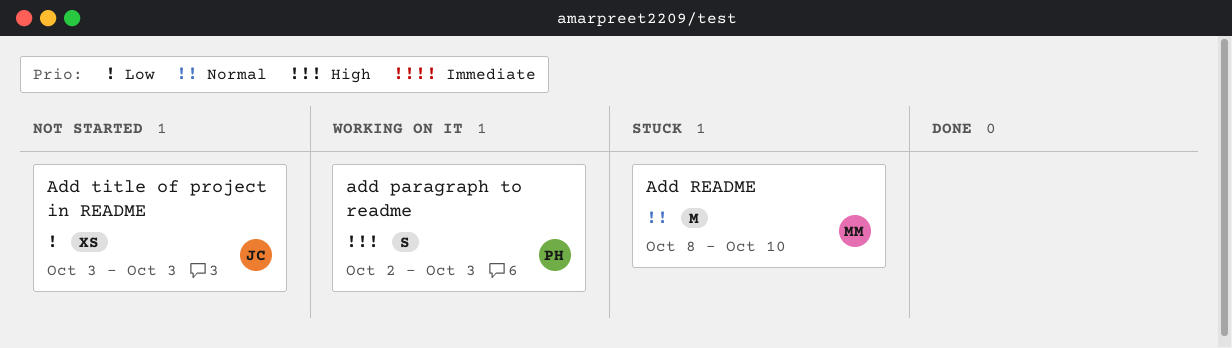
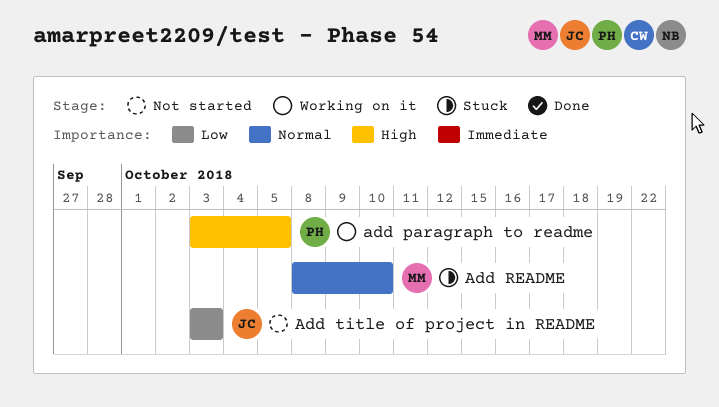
add paragraph to readme, start: Oct 2 -> Oct 3
add paragraph to readme, due: Oct 3 -> Oct 5

